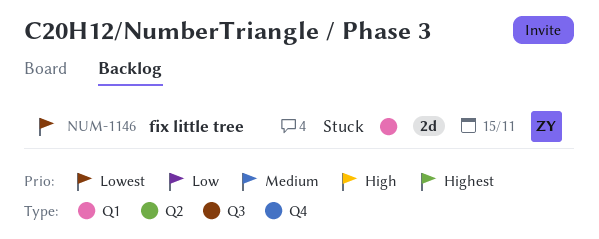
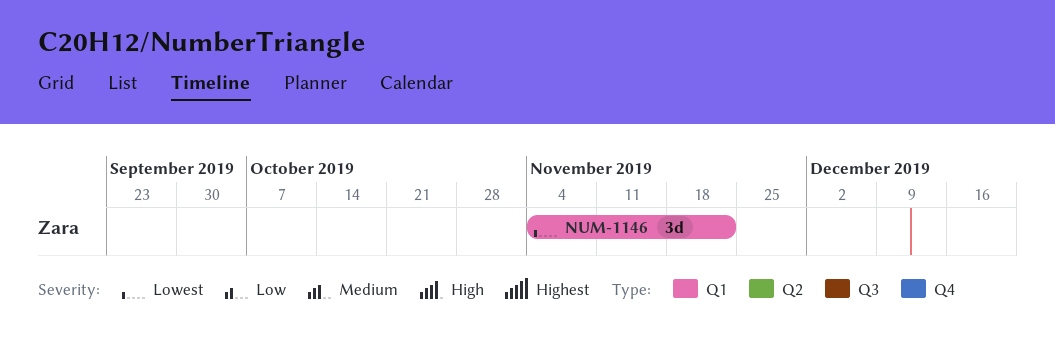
NUM-1146, estimate: 2d -> 3d
NUM-1146, due: Nov 15 -> Nov 22

